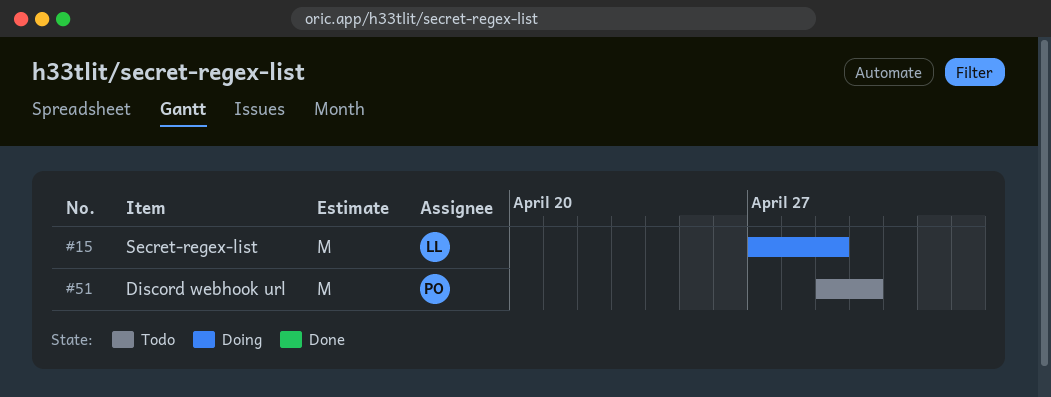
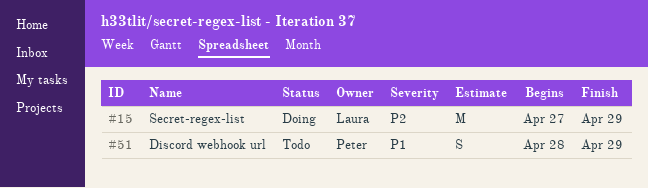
#51, estimate: M -> S
#51, start: Apr 29 -> Apr 28
#51, due: Apr 30 -> Apr 29

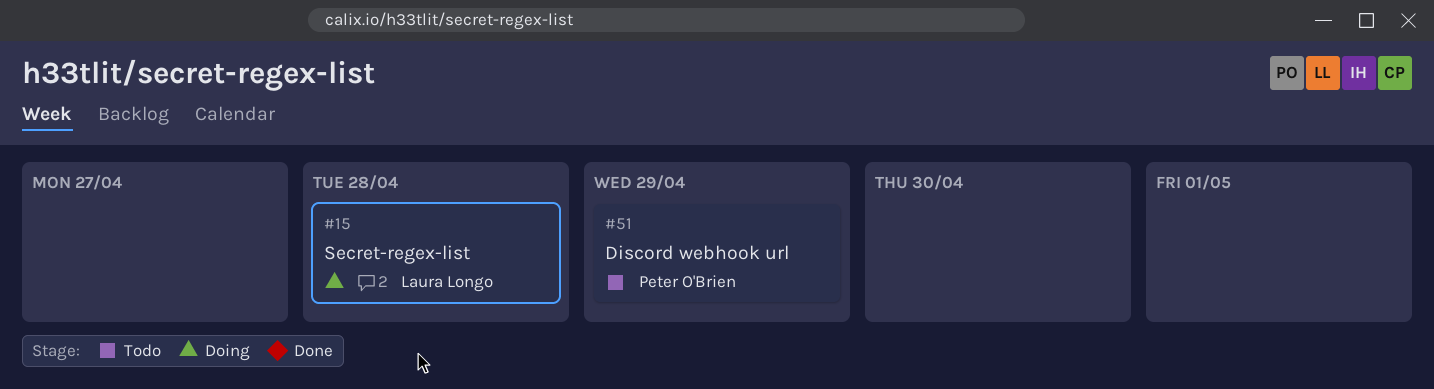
#15, due: Apr 29 -> Apr 28

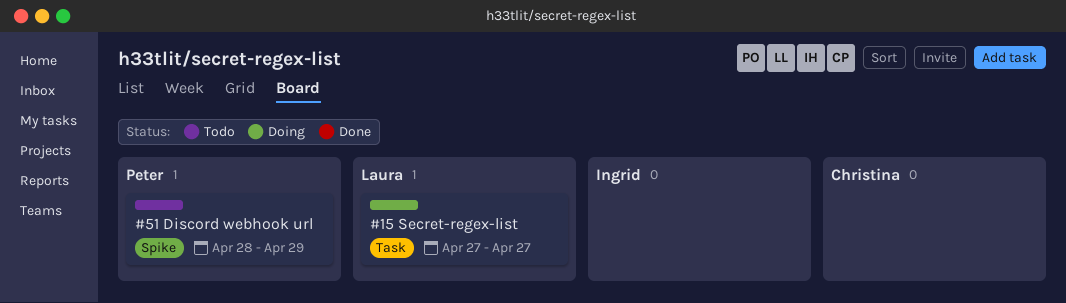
#15, due: Apr 28 -> Apr 27

